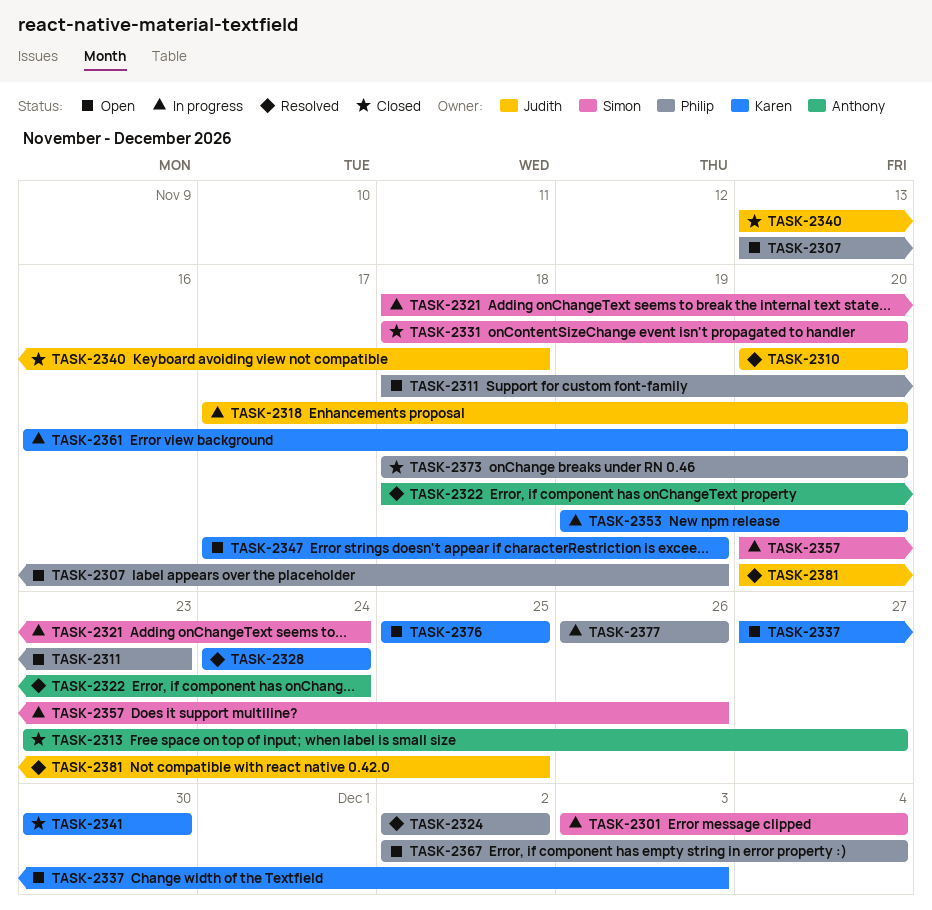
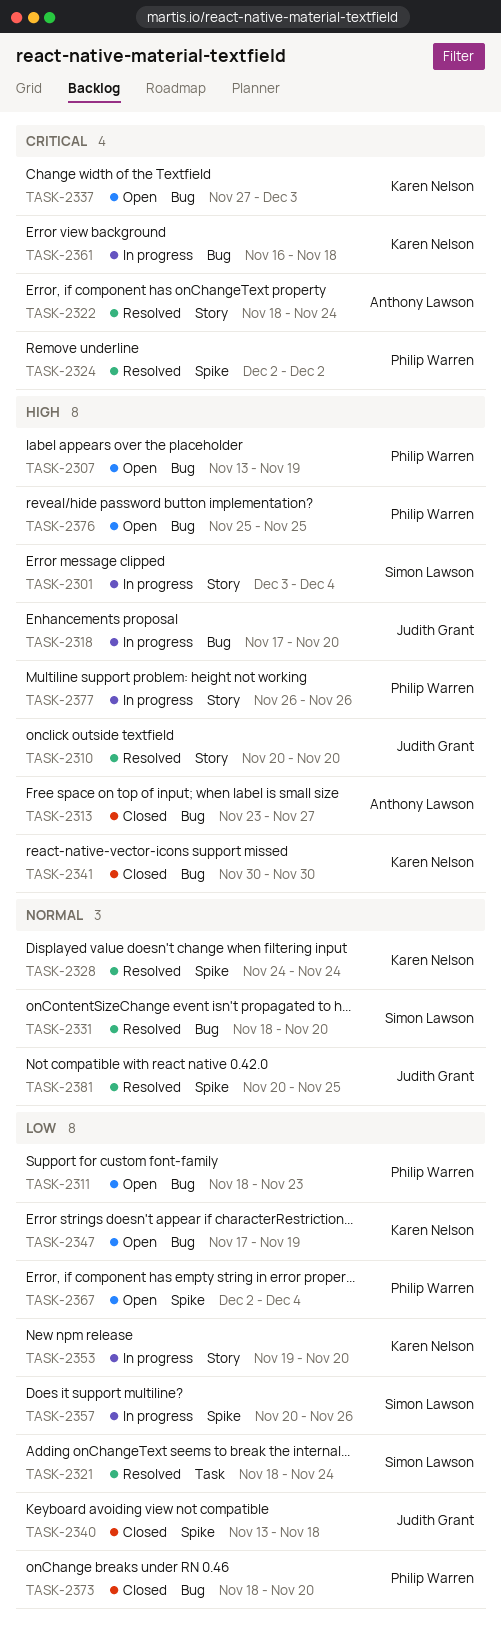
TASK-2321, status: In progress -> Resolved
TASK-2331, status: Closed -> Resolved
TASK-2361, due: Nov 20 -> Nov 18
TASK-2376, owner: Karen Nelson -> Philip Warren

